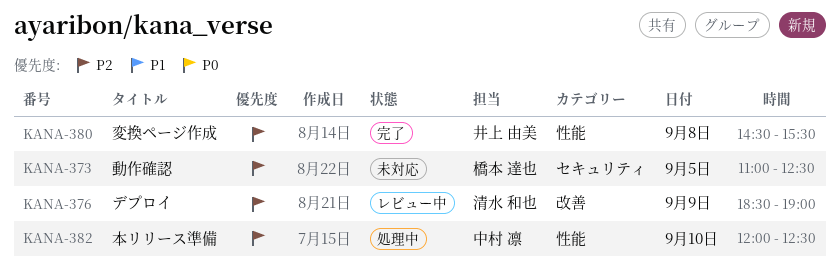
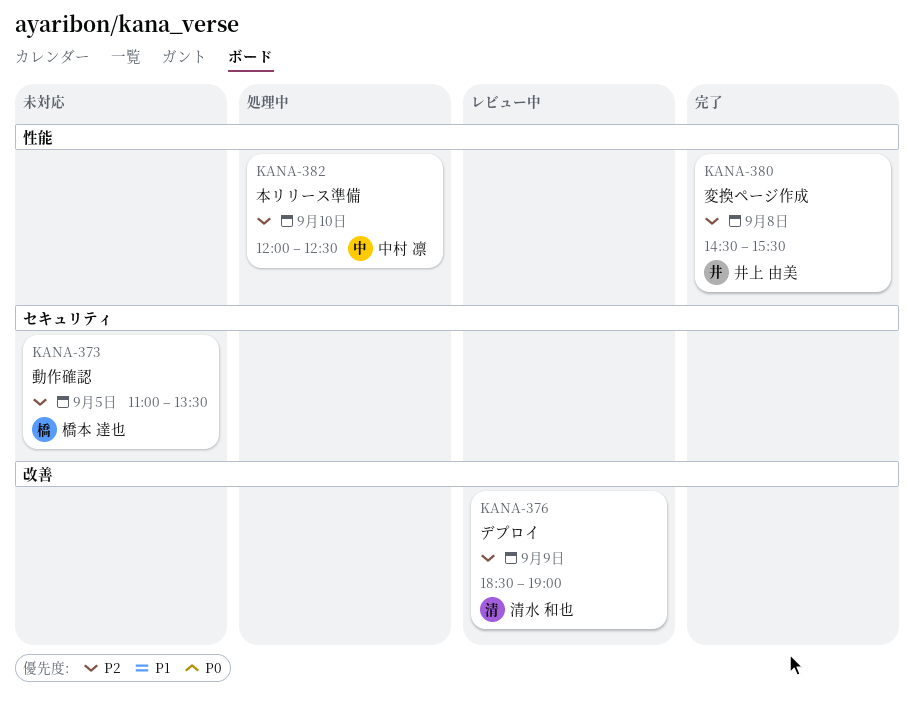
KANA-373, ends: 12:30 -> 13:30

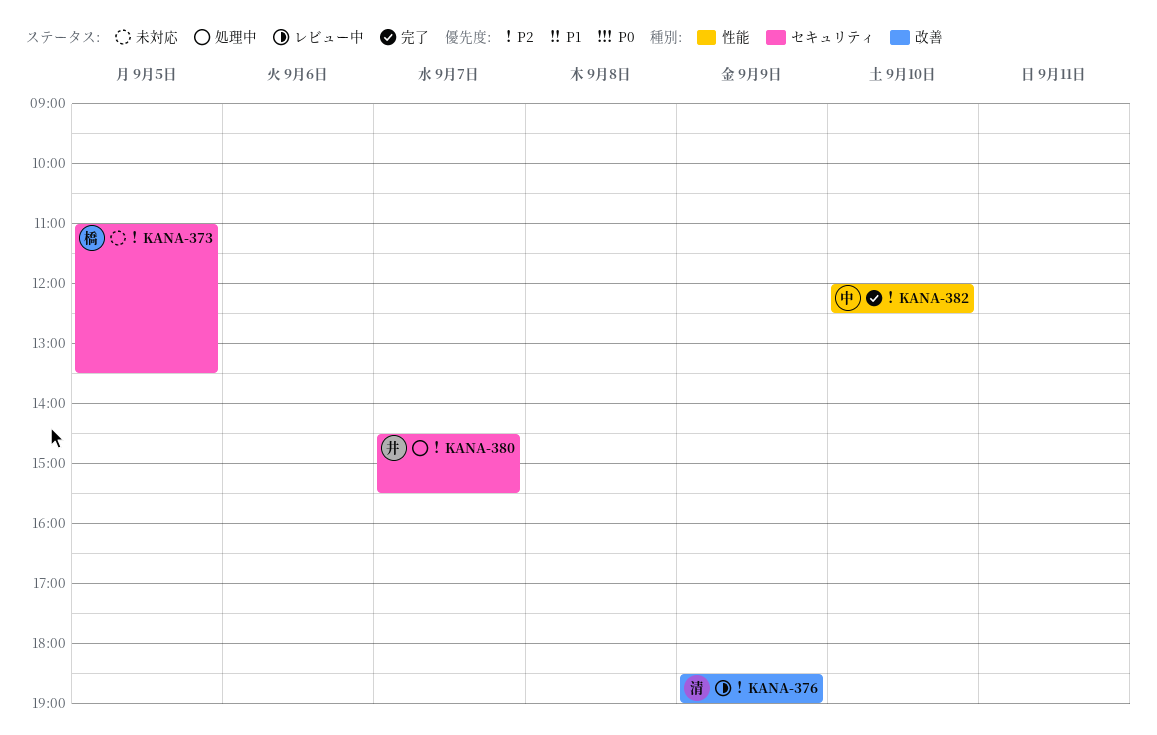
KANA-380, status: 完了 -> 処理中
KANA-380, label: 性能 -> セキュリティ
KANA-380, day: Sep 8 -> Sep 7
KANA-382, status: 処理中 -> 完了

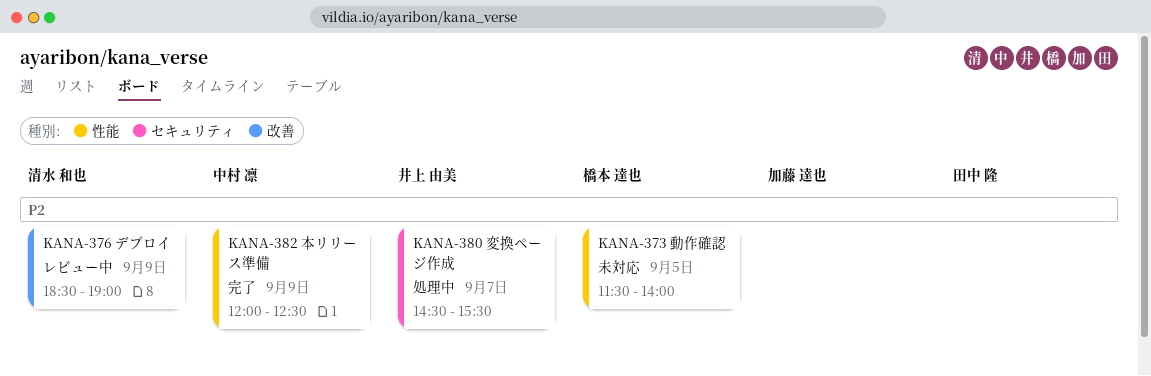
KANA-373, label: セキュリティ -> 性能
KANA-373, begins: 11:00 -> 11:30
KANA-373, ends: 13:30 -> 14:00
KANA-382, day: Sep 10 -> Sep 9

